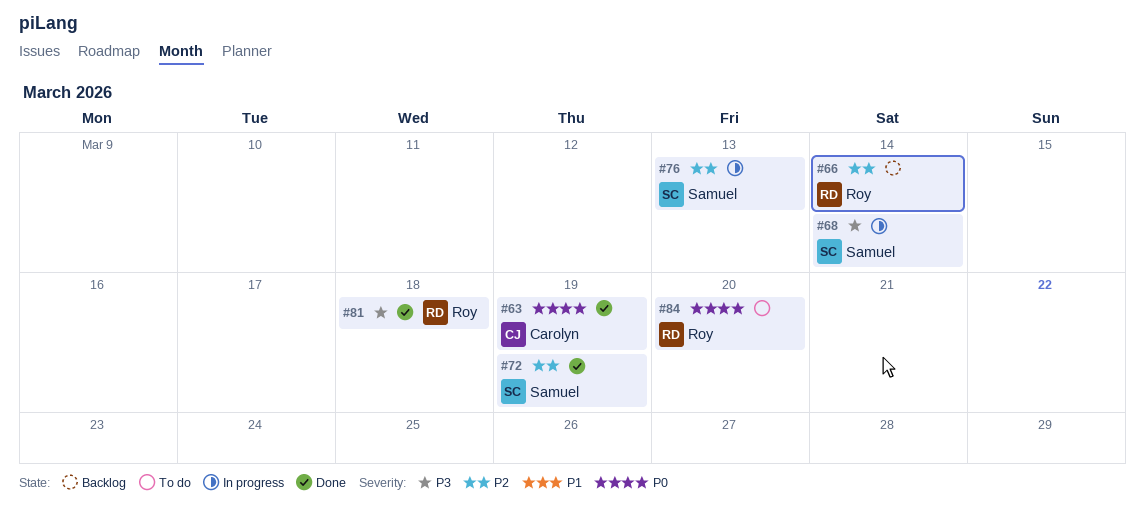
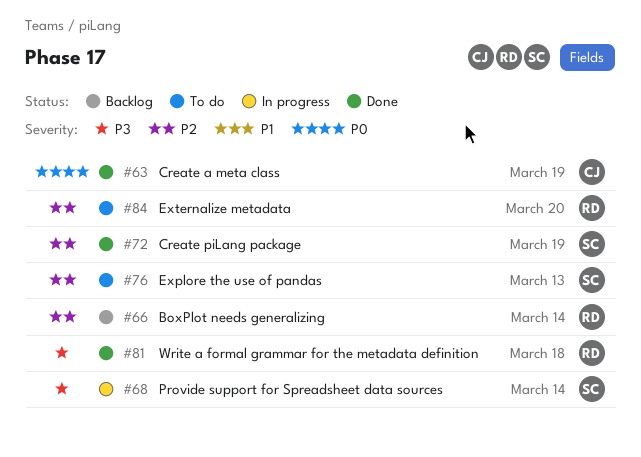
#76, status: In progress -> To do
#84, priority: P0 -> P2

